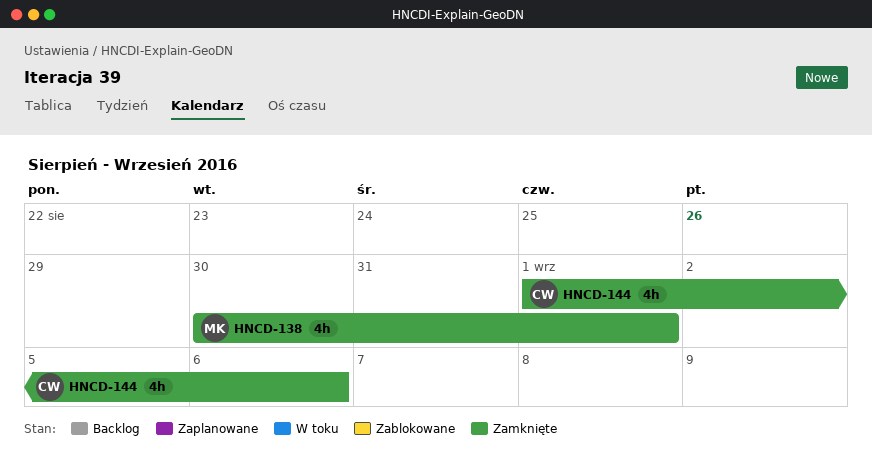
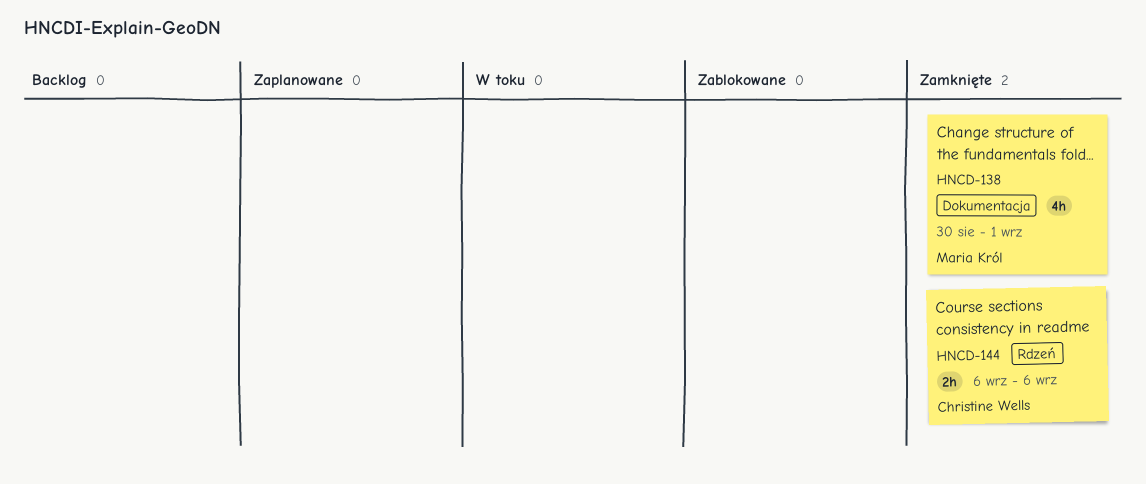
HNCD-144, estimate: 4h -> 2h
HNCD-144, start: Sep 1 -> Sep 6

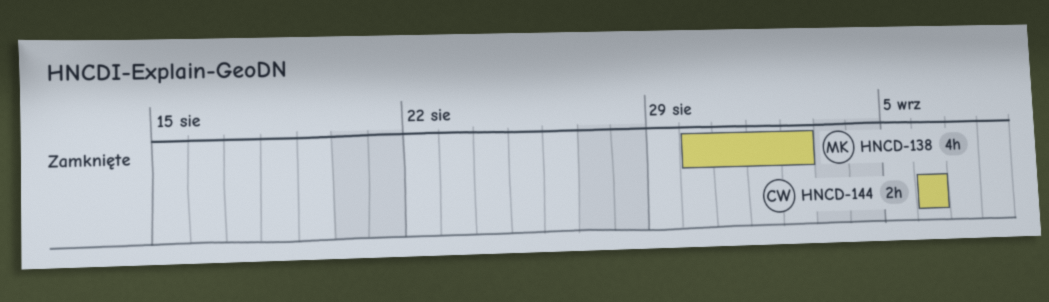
HNCD-138, due: Sep 1 -> Sep 2

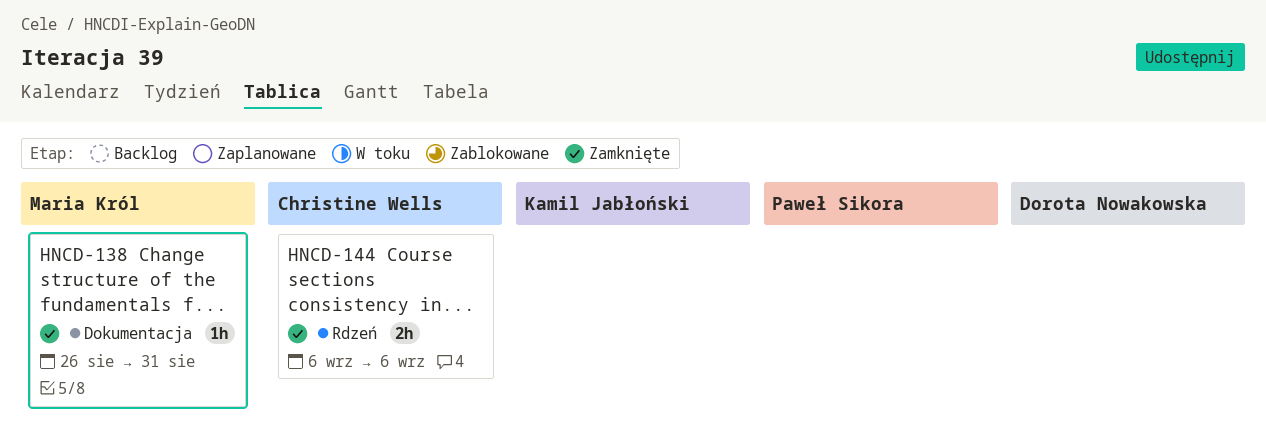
HNCD-138, estimate: 4h -> 1h
HNCD-138, start: Aug 30 -> Aug 26
HNCD-138, due: Sep 2 -> Aug 31

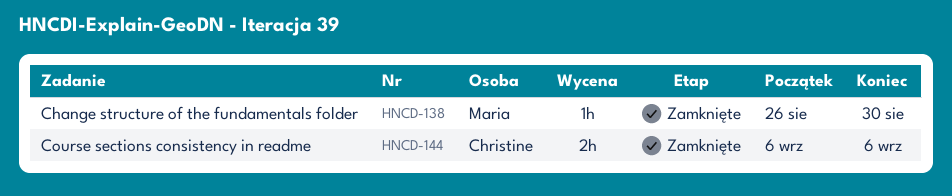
HNCD-138, due: Aug 31 -> Aug 30

